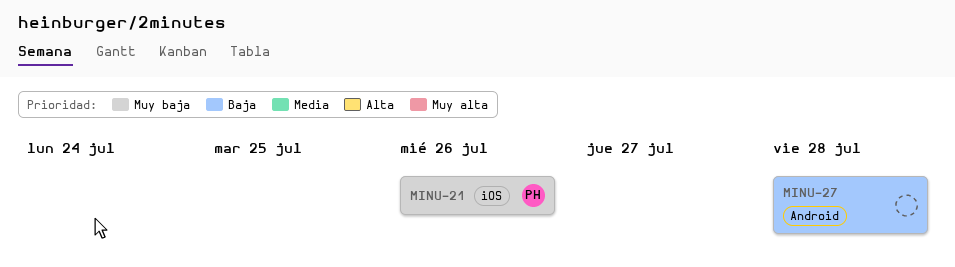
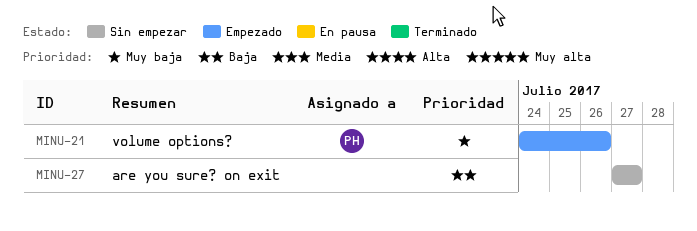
MINU-27, due: Jul 28 -> Jul 27

